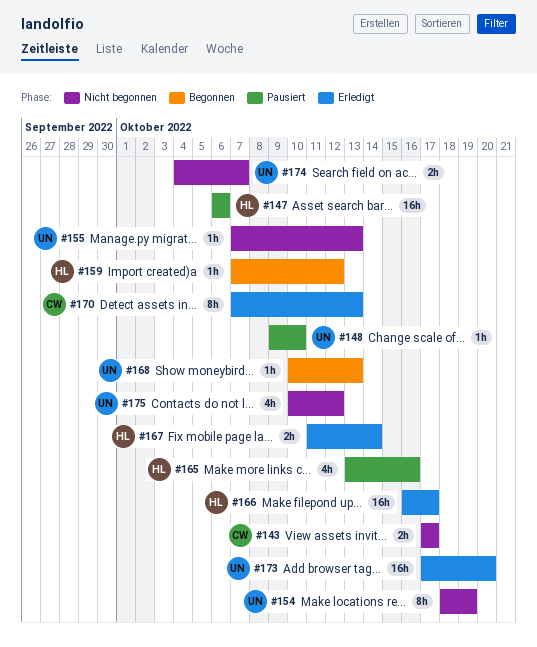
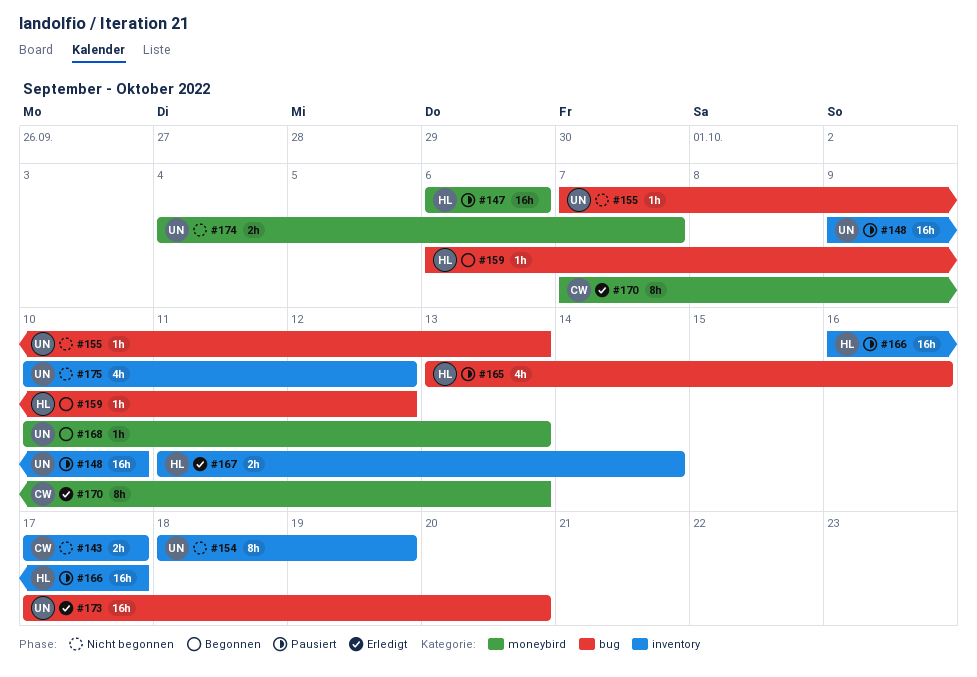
#148, estimate: 1h -> 16h
#159, start: Oct 7 -> Oct 6
#166, status: Erledigt -> Pausiert

